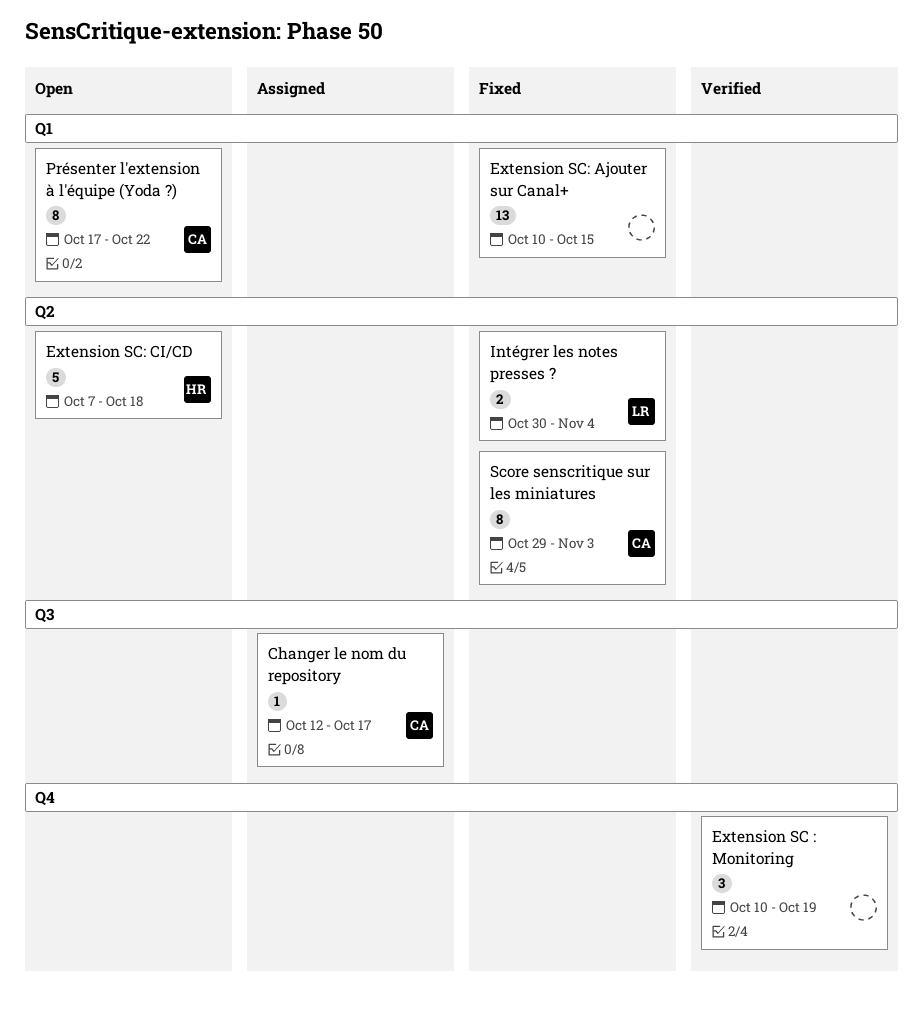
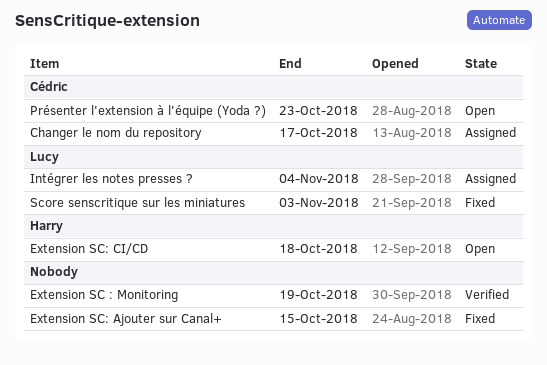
Intégrer les notes presses ?, status: Fixed -> Assigned
Présenter l'extension à l'équipe (Yoda ?), due: Oct 22 -> Oct 23
Score senscritique sur les miniatures, owner: Cédric -> Lucy

